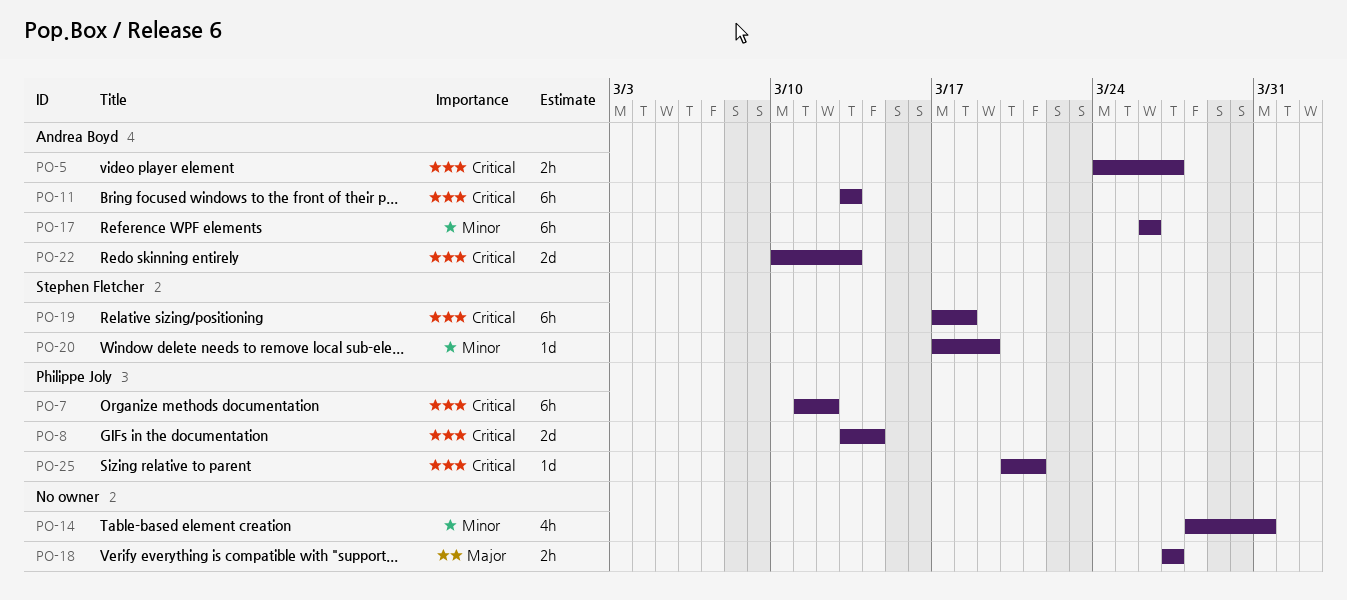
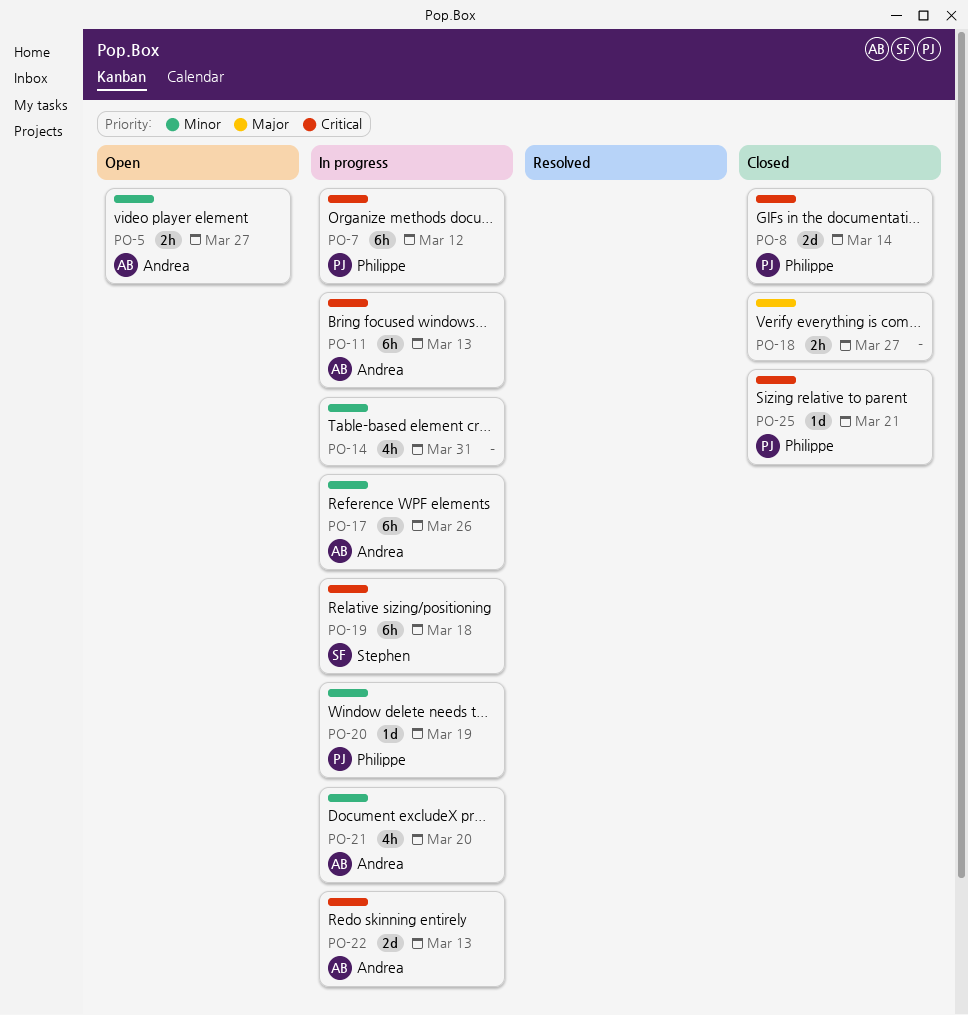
PO-5, priority: Critical -> Minor
PO-20, owner: Stephen Fletcher -> Philippe Joly
PO-21: none -> present

